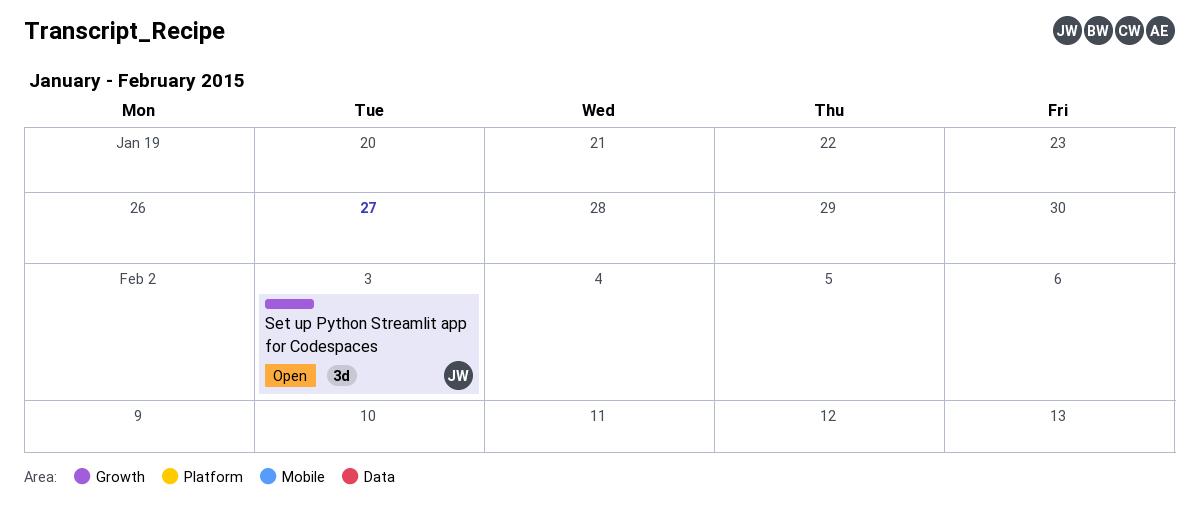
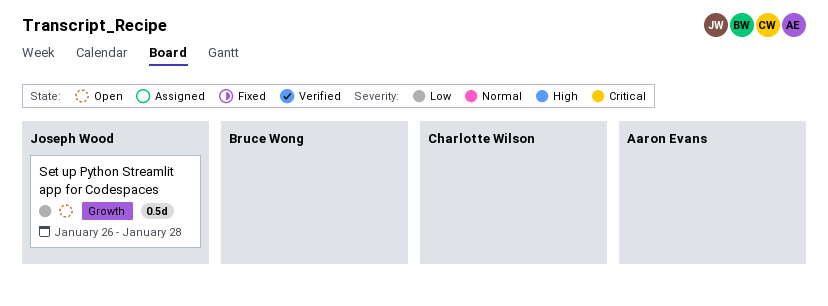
Set up Python Streamlit app for Codespaces, estimate: 3d -> 0.5d
Set up Python Streamlit app for Codespaces, due: Feb 3 -> Jan 28

